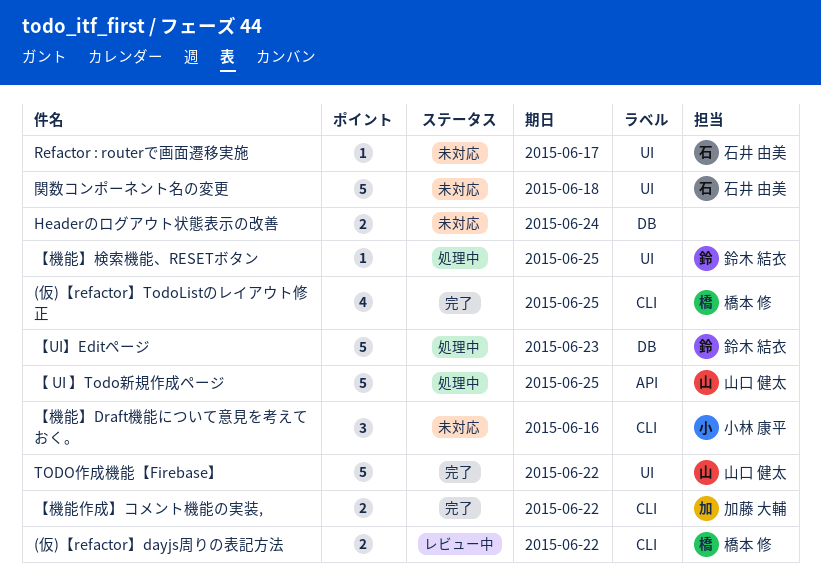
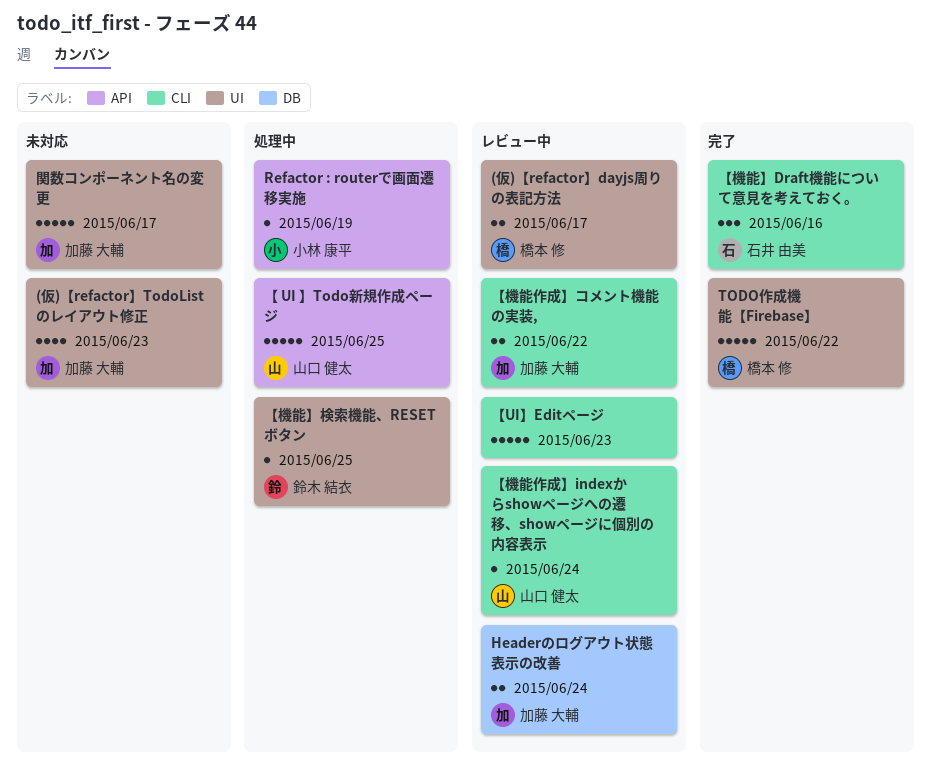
(仮)【refactor】dayjs周りの表記方法, label: CLI -> UI
(仮)【refactor】dayjs周りの表記方法, due: Jun 22 -> Jun 17
(仮)【refactor】TodoListのレイアウト修正, status: 完了 -> 未対応
(仮)【refactor】TodoListのレイアウト修正, owner: 橋本 修 -> 加藤 大輔
(仮)【refactor】TodoListのレイアウト修正, label: CLI -> UI
(仮)【refactor】TodoListのレイアウト修正, due: Jun 25 -> Jun 23
Headerのログアウト状態表示の改善, status: 未対応 -> レビュー中
Headerのログアウト状態表示の改善, owner: none -> 加藤 大輔
Refactor : routerで画面遷移実施, status: 未対応 -> 処理中
Refactor : routerで画面遷移実施, owner: 石井 由美 -> 小林 康平
Refactor : routerで画面遷移実施, label: UI -> API
Refactor : routerで画面遷移実施, due: Jun 17 -> Jun 19
TODO作成機能【Firebase】, owner: 山口 健太 -> 橋本 修
【UI】Editページ, status: 処理中 -> レビュー中
【UI】Editページ, owner: 鈴木 結衣 -> none
【UI】Editページ, label: DB -> CLI
【機能】Draft機能について意見を考えておく。, status: 未対応 -> 完了
【機能】Draft機能について意見を考えておく。, owner: 小林 康平 -> 石井 由美
【機能作成】indexからshowページへの遷移、showページに個別の内容表示: none -> present
【機能作成】コメント機能の実装,, status: 完了 -> レビュー中
関数コンポーネント名の変更, owner: 石井 由美 -> 加藤 大輔
関数コンポーネント名の変更, due: Jun 18 -> Jun 17

